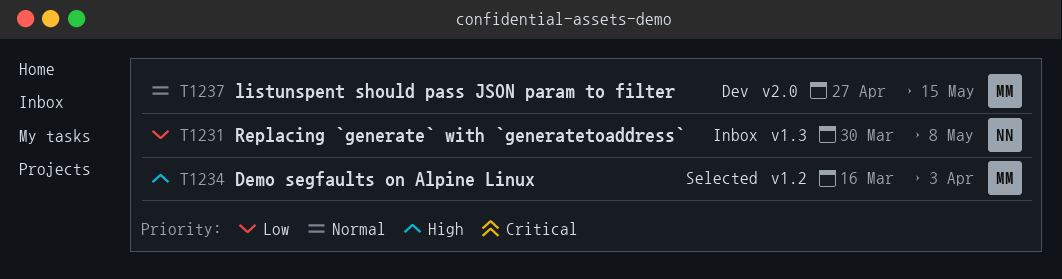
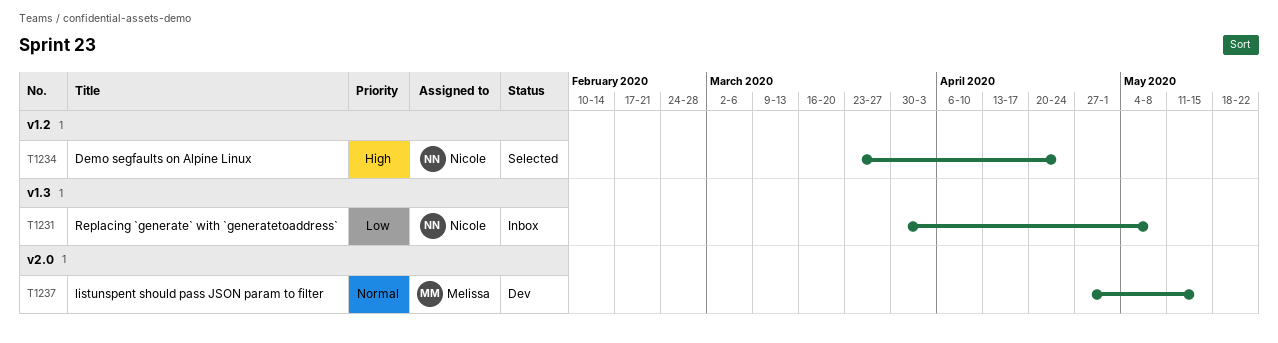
T1234, owner: Melissa -> Nicole
T1234, start: Mar 16 -> Mar 23
T1234, due: Apr 3 -> Apr 24

